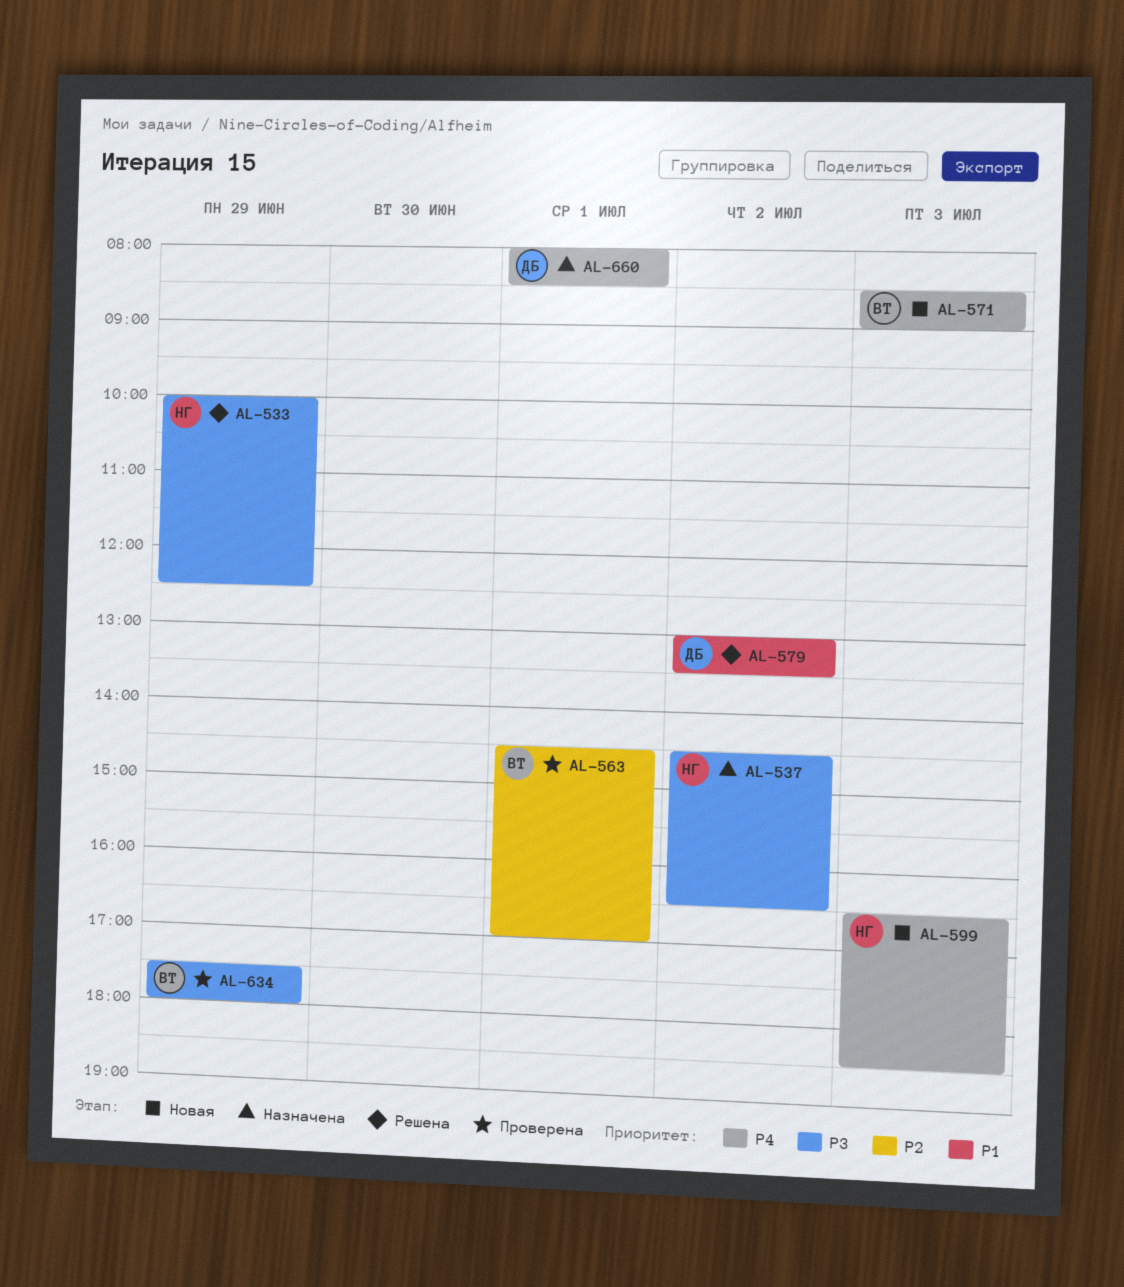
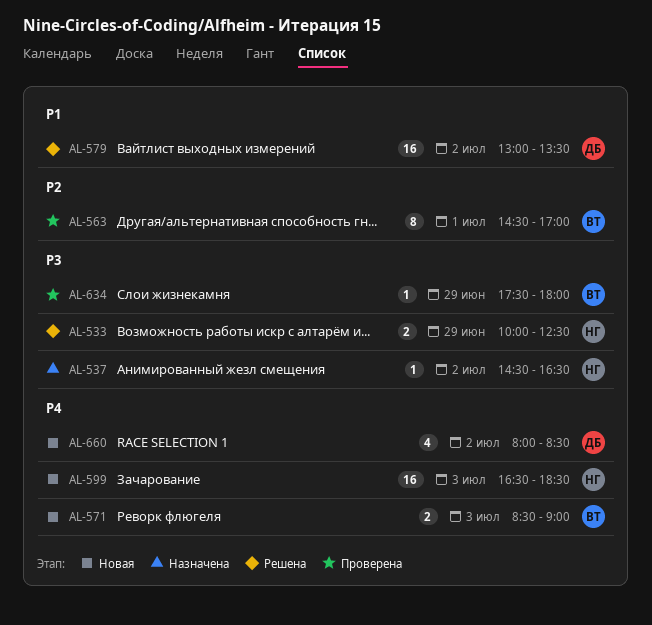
AL-660, status: Назначена -> Новая
AL-660, day: Jul 1 -> Jul 2

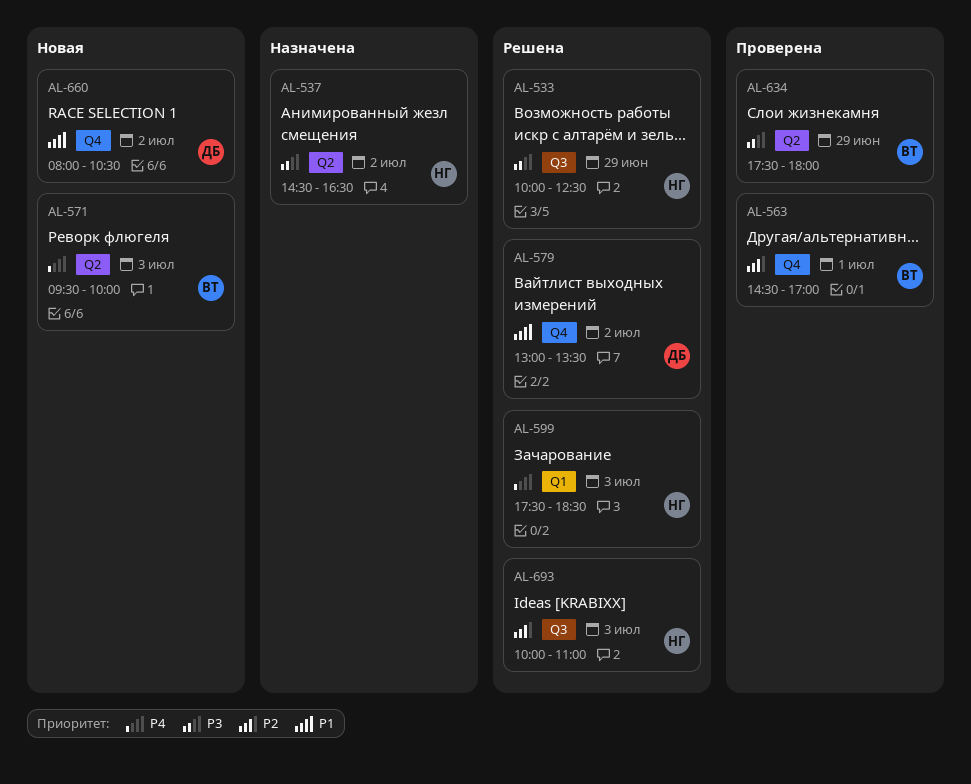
AL-571, begins: 08:30 -> 09:30
AL-571, ends: 09:00 -> 10:00
AL-599, status: Новая -> Решена
AL-599, begins: 16:30 -> 17:30
AL-660, priority: P4 -> P1
AL-660, ends: 08:30 -> 10:30
AL-693: none -> present

